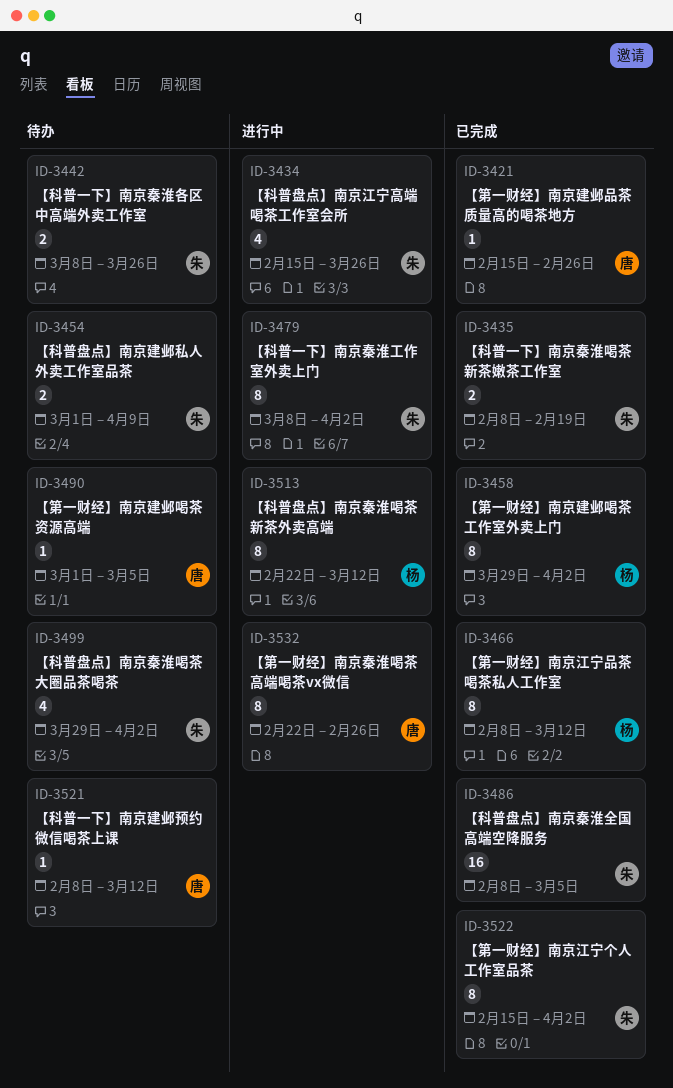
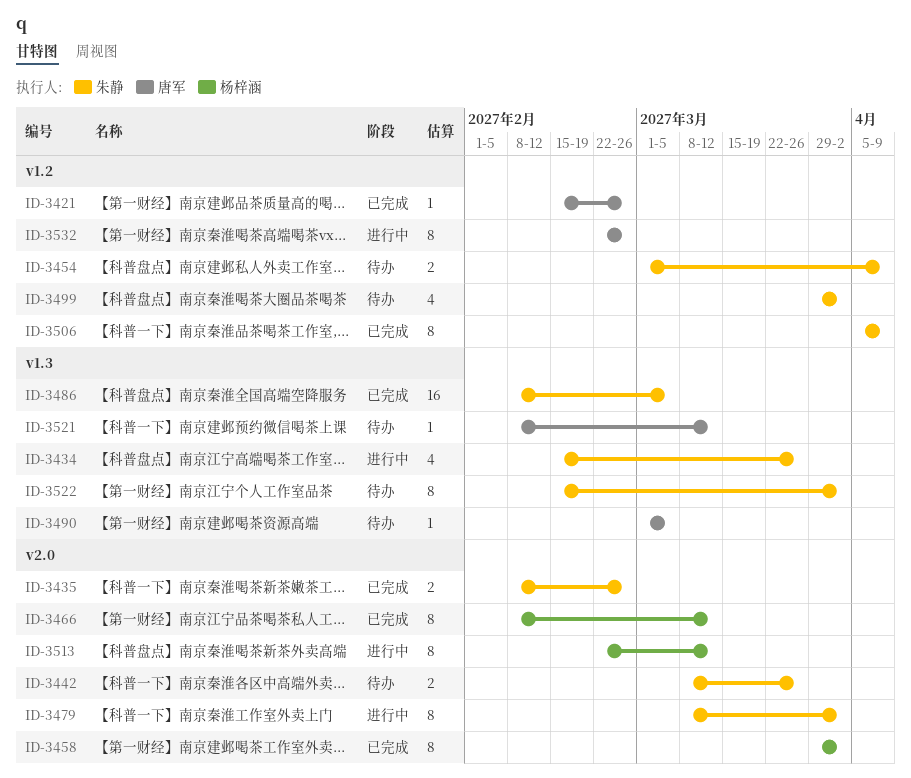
ID-3435, due: Feb 19 -> Feb 26
ID-3506: none -> present
ID-3522, status: 已完成 -> 待办

